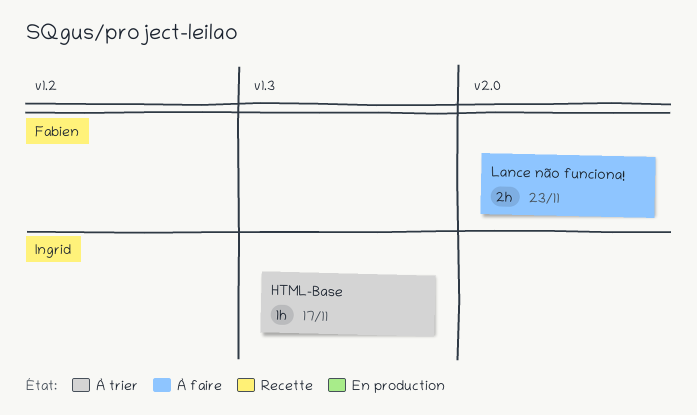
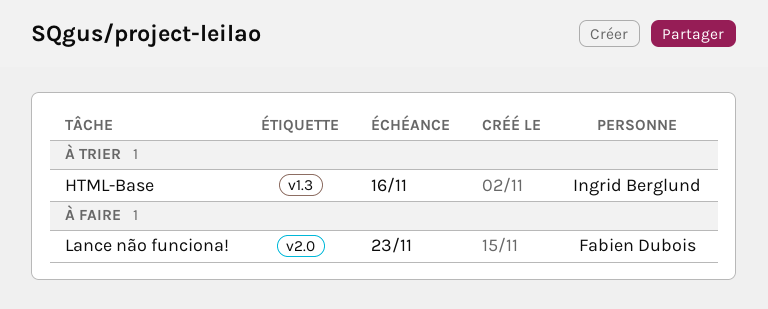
HTML-Base, due: Nov 17 -> Nov 16

